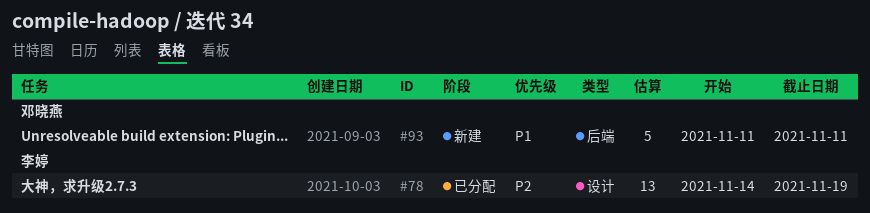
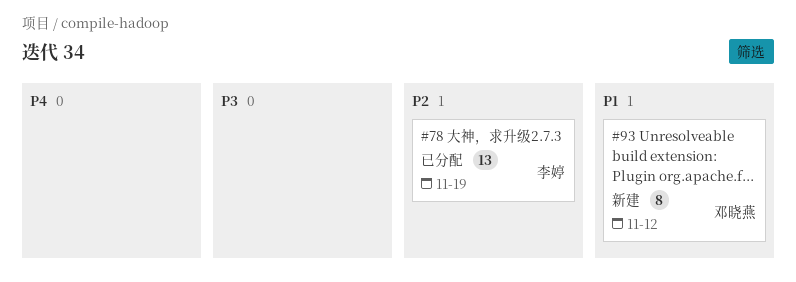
#93, estimate: 5 -> 8
#93, due: Nov 11 -> Nov 12

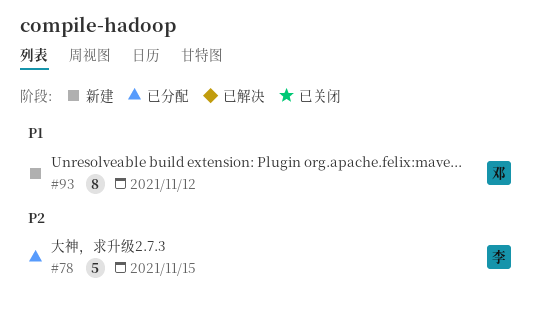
#78, estimate: 13 -> 5
#78, due: Nov 19 -> Nov 15

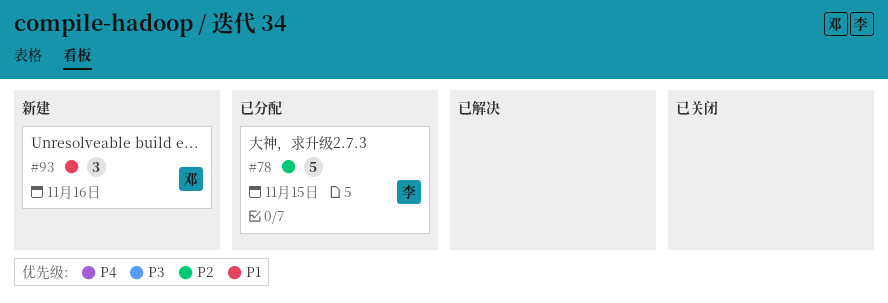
#93, estimate: 8 -> 3
#93, due: Nov 12 -> Nov 16

